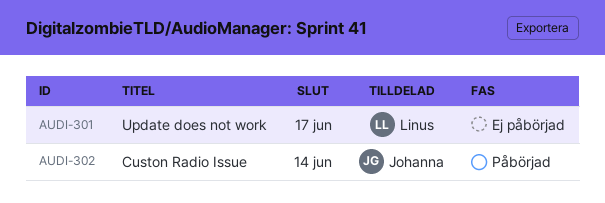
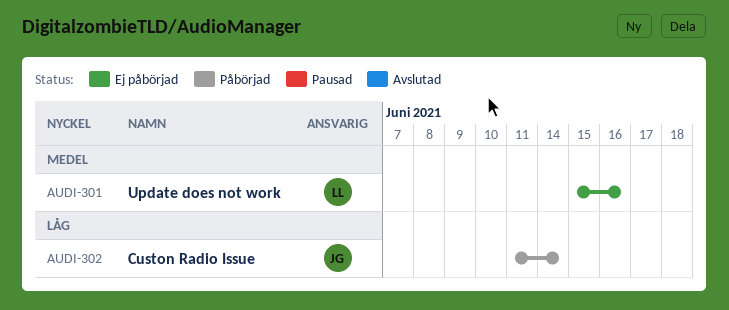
AUDI-301, due: Jun 17 -> Jun 16

